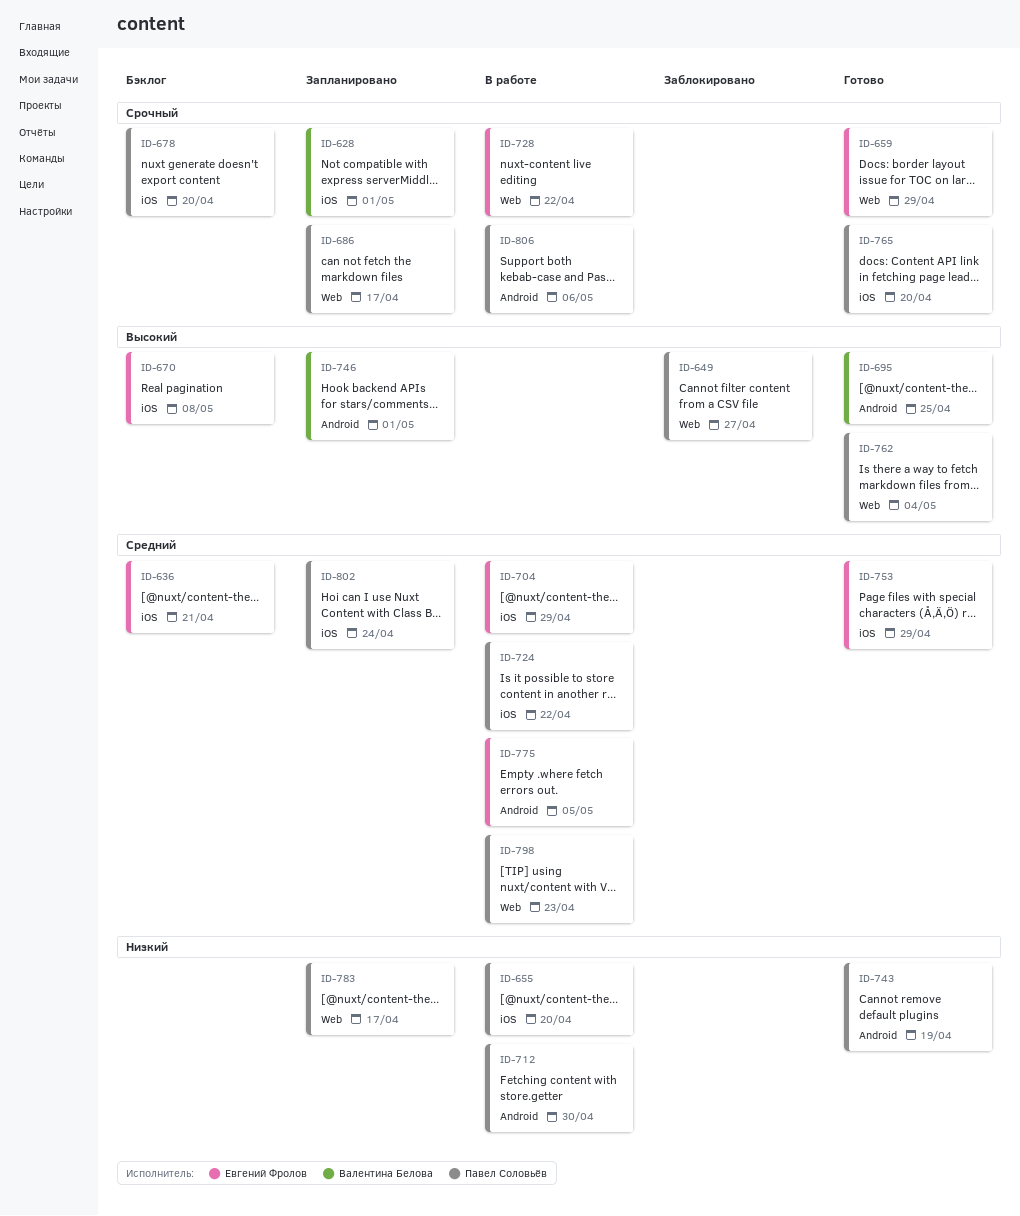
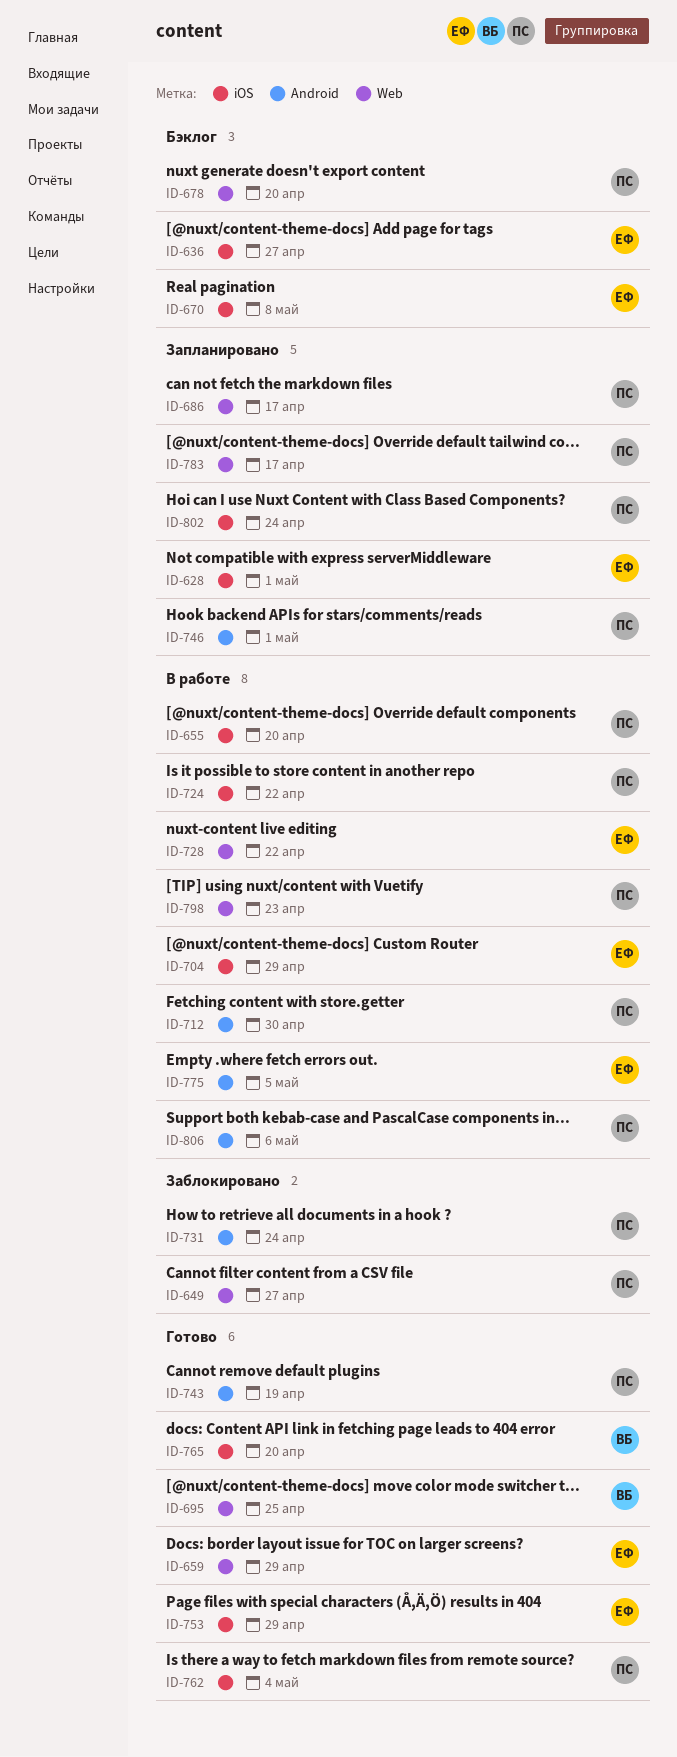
ID-628, owner: Валентина Белова -> Евгений Фролов
ID-636, due: Apr 21 -> Apr 27
ID-678, label: iOS -> Web
ID-695, label: Android -> Web
ID-731: none -> present
ID-746, owner: Валентина Белова -> Павел Соловьёв
ID-762, label: Web -> iOS
ID-765, owner: Павел Соловьёв -> Валентина Белова

